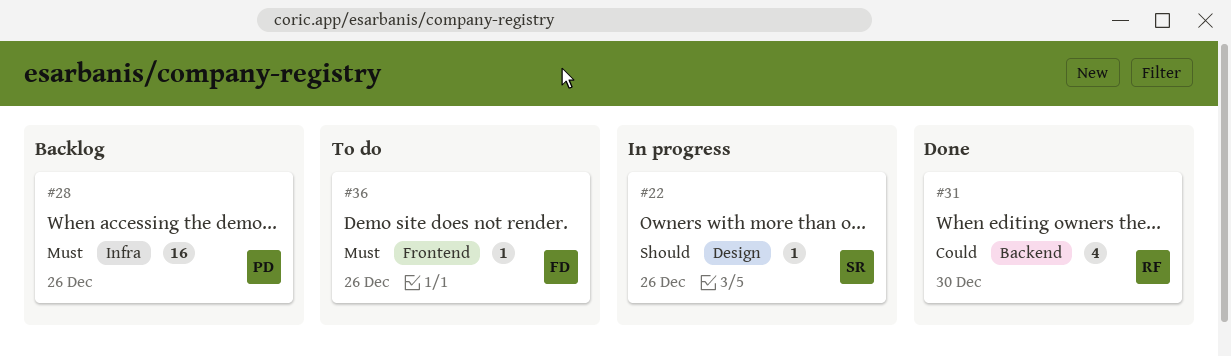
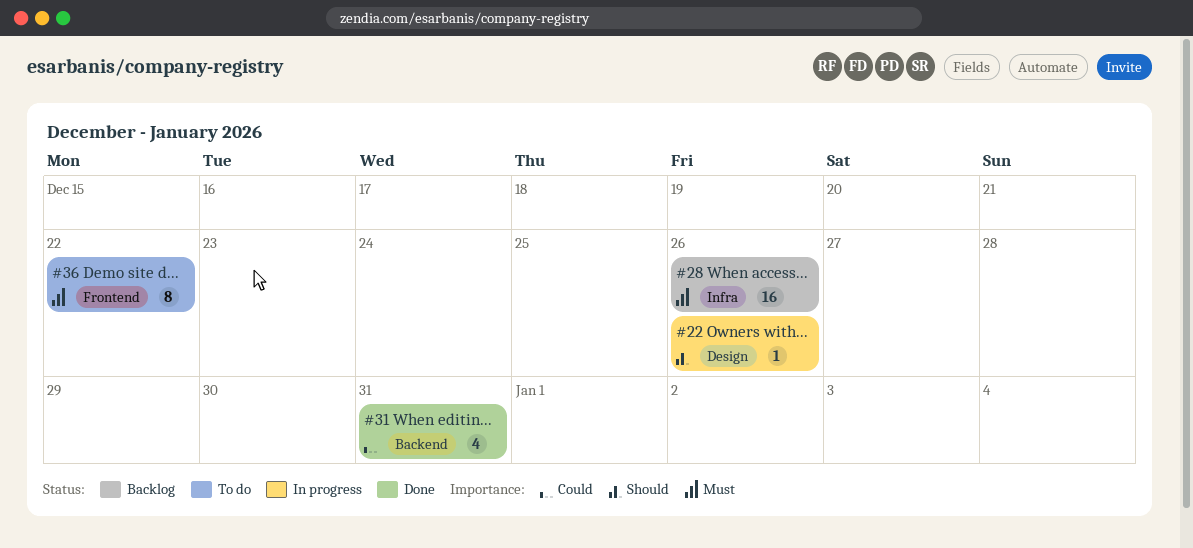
#31, due: Dec 30 -> Dec 31
#36, estimate: 1 -> 8
#36, due: Dec 26 -> Dec 22

